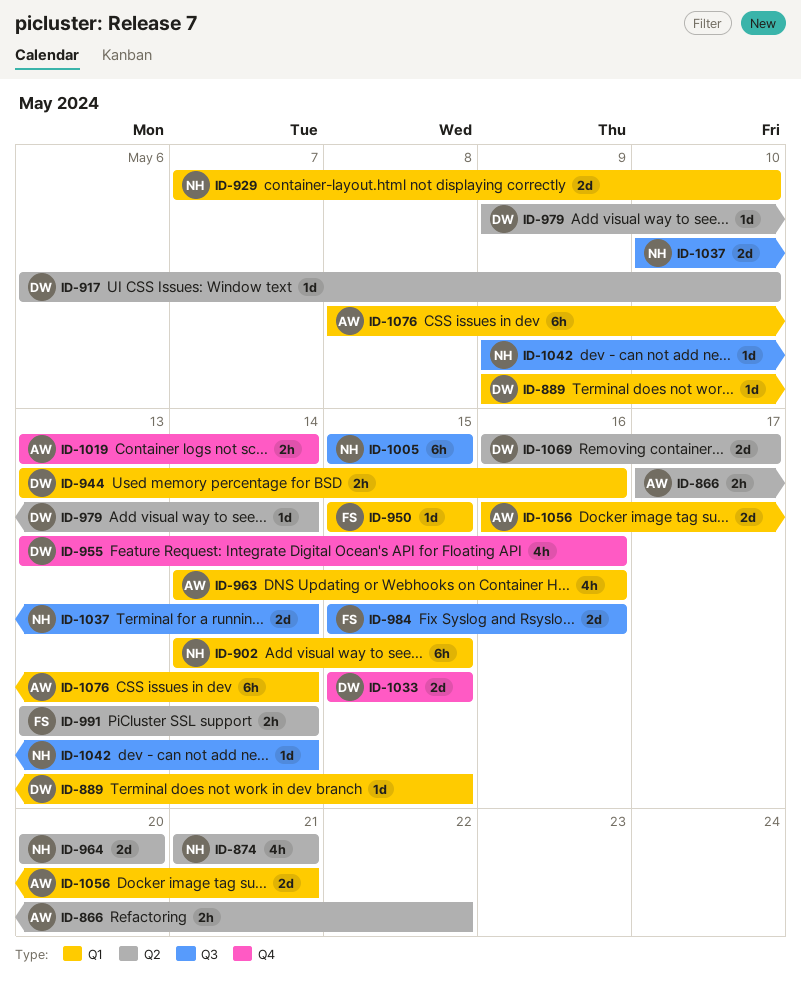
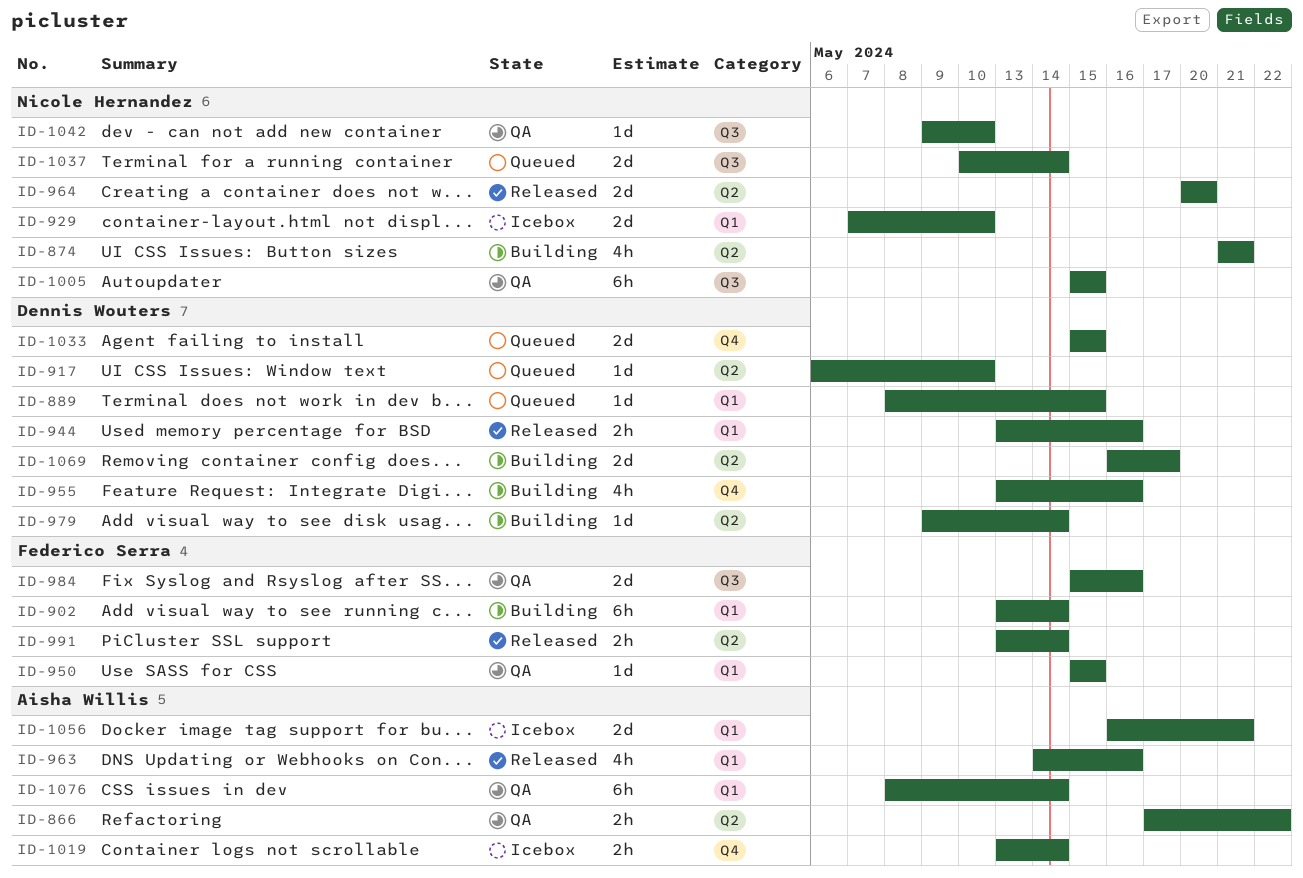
ID-889, start: May 9 -> May 8
ID-902, owner: Nicole Hernandez -> Federico Serra
ID-902, start: May 14 -> May 13
ID-902, due: May 15 -> May 14
ID-1042, due: May 14 -> May 10

